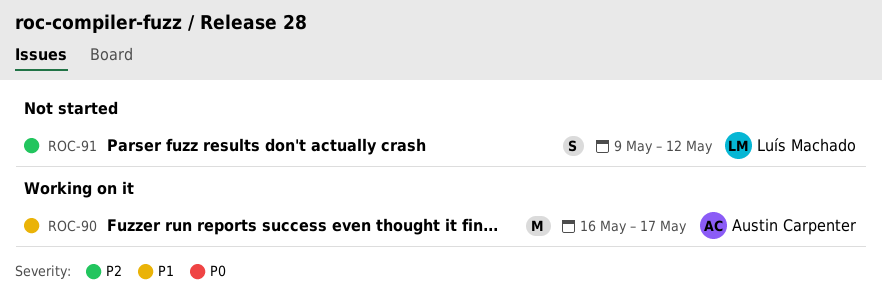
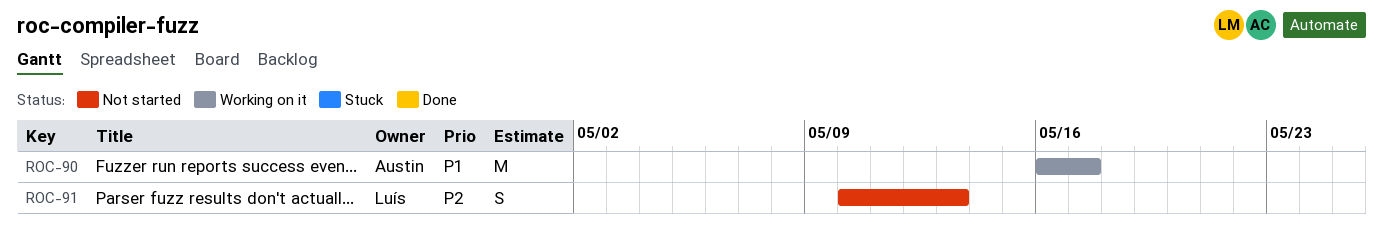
ROC-91, start: May 9 -> May 10
ROC-91, due: May 12 -> May 13

